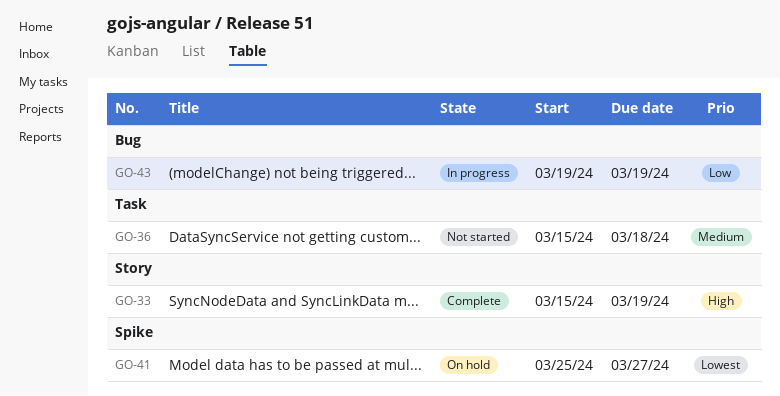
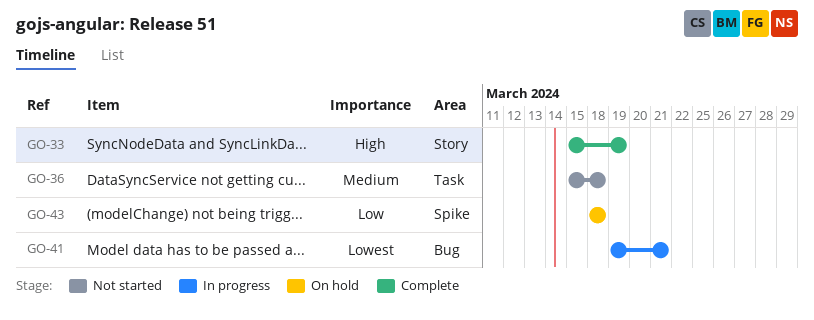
GO-41, status: On hold -> In progress
GO-41, label: Spike -> Bug
GO-41, start: Mar 25 -> Mar 19
GO-41, due: Mar 27 -> Mar 21
GO-43, status: In progress -> On hold
GO-43, label: Bug -> Spike
GO-43, start: Mar 19 -> Mar 18
GO-43, due: Mar 19 -> Mar 18

